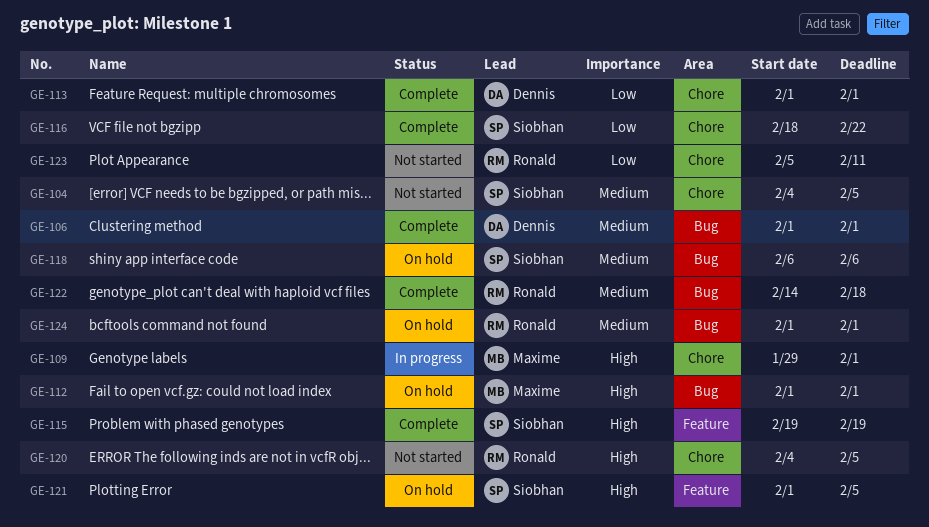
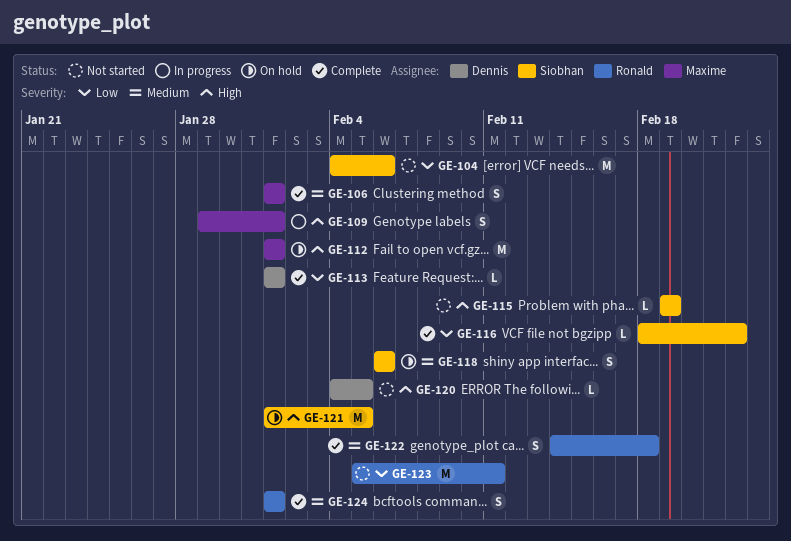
GE-104, priority: Medium -> Low
GE-104, due: Feb 5 -> Feb 6
GE-106, owner: Dennis -> Maxime
GE-115, status: Complete -> Not started
GE-120, owner: Ronald -> Dennis
GE-124, status: On hold -> Complete

